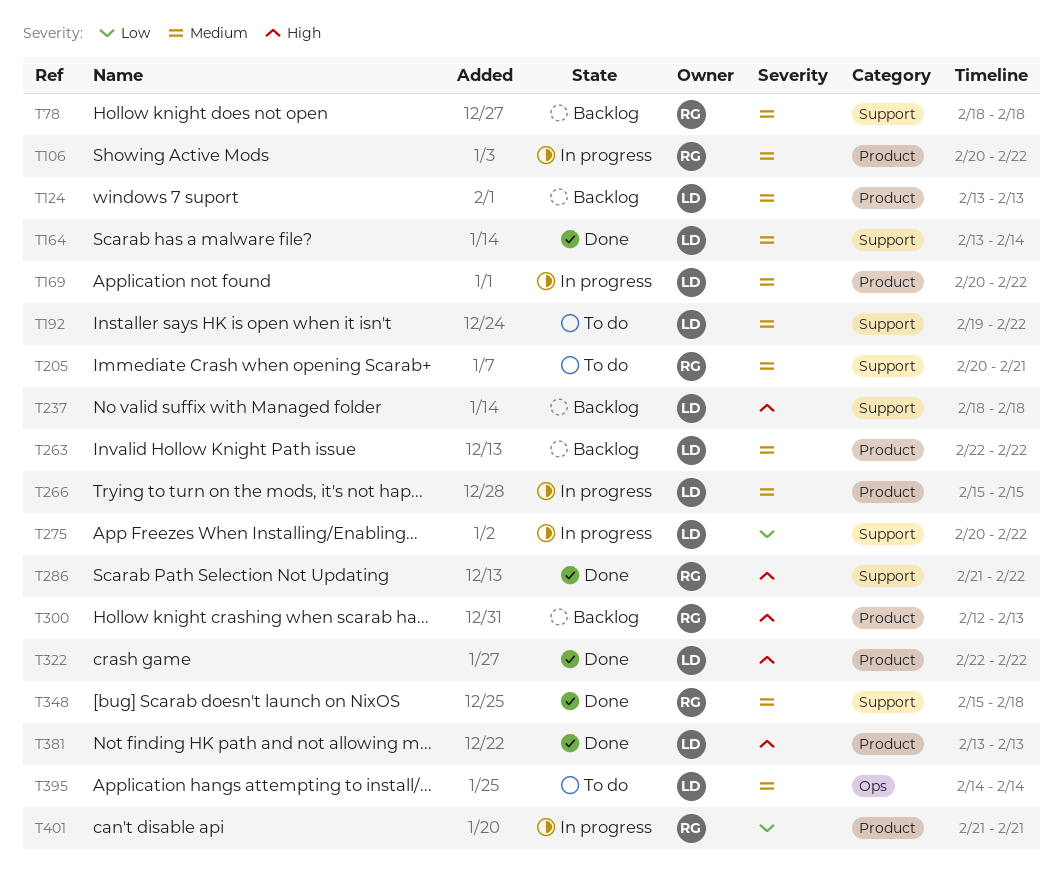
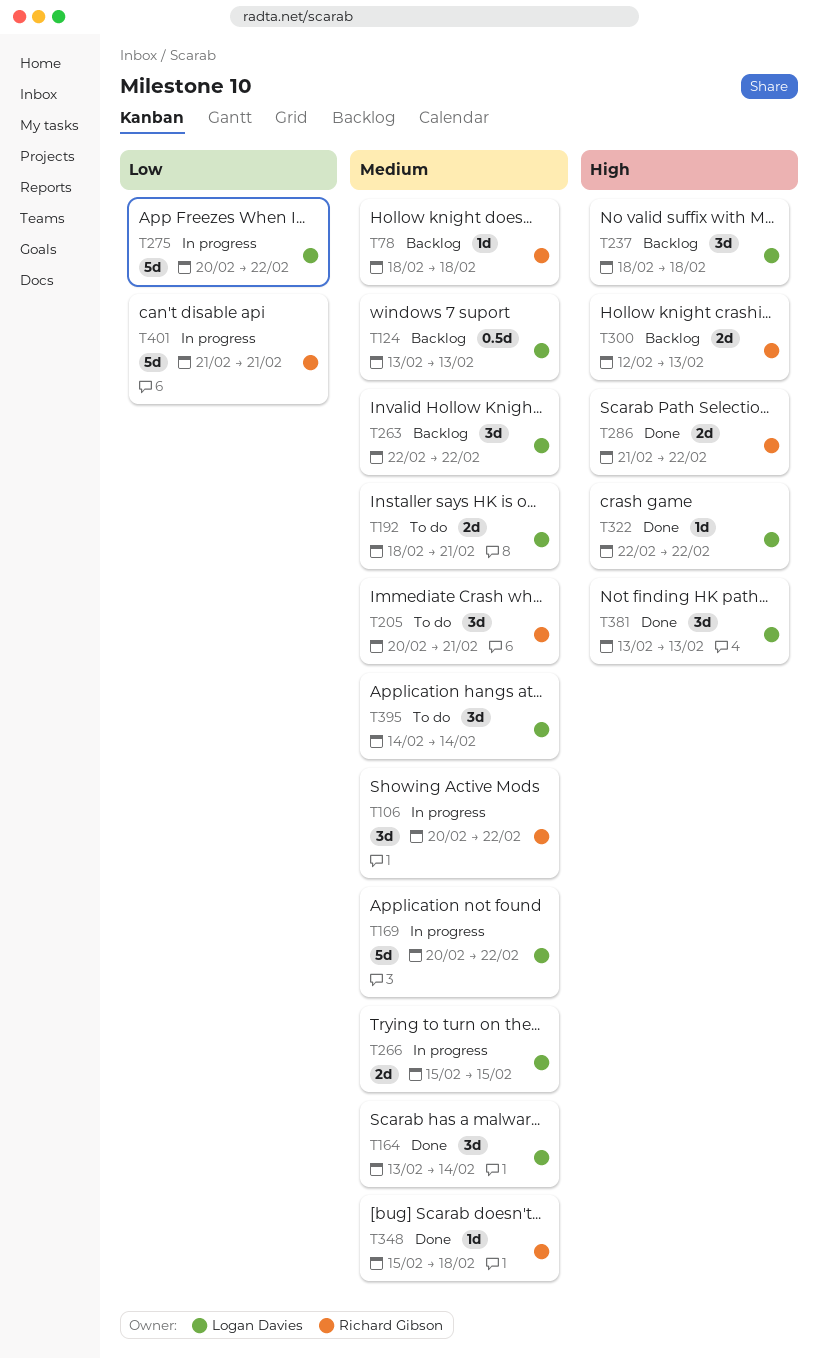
T192, start: Feb 19 -> Feb 18
T192, due: Feb 22 -> Feb 21

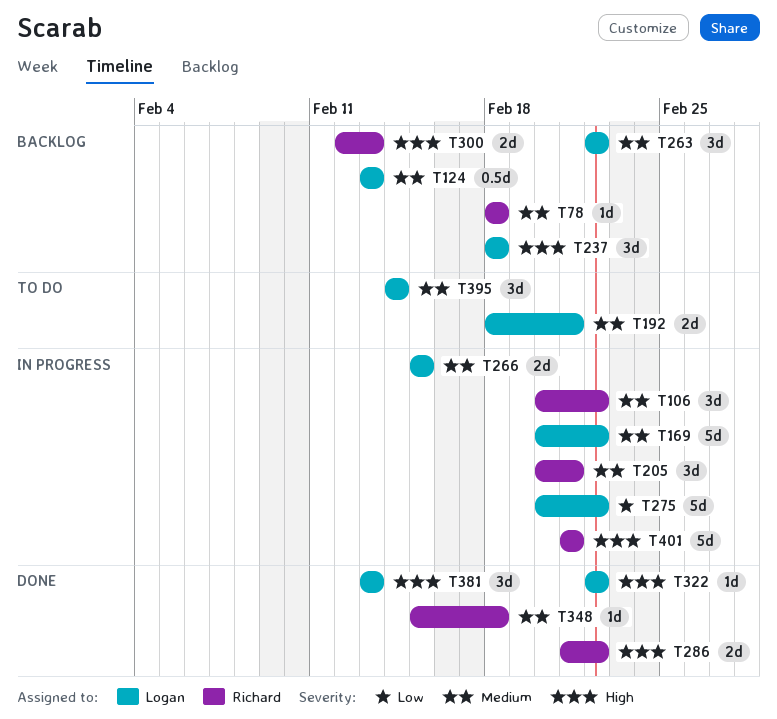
T164: present -> none
T205, status: To do -> In progress
T401, priority: Low -> High

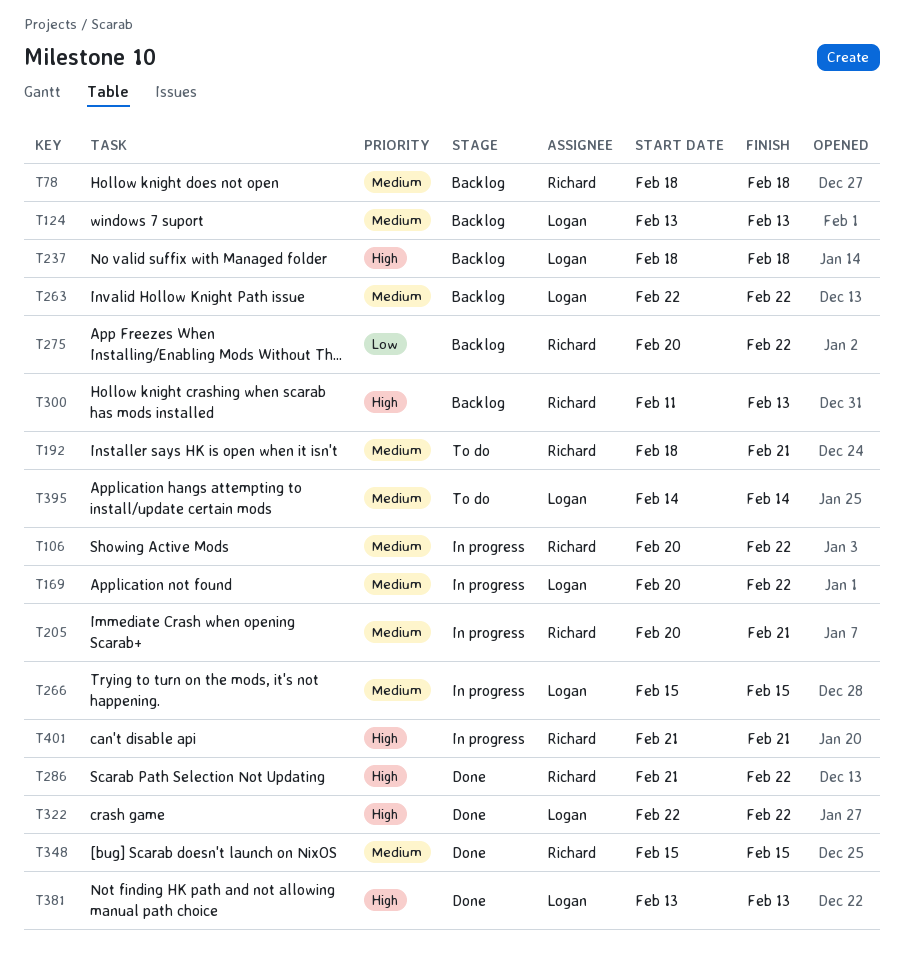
T192, owner: Logan -> Richard
T275, status: In progress -> Backlog
T275, owner: Logan -> Richard
T300, start: Feb 12 -> Feb 11
T348, due: Feb 18 -> Feb 15

